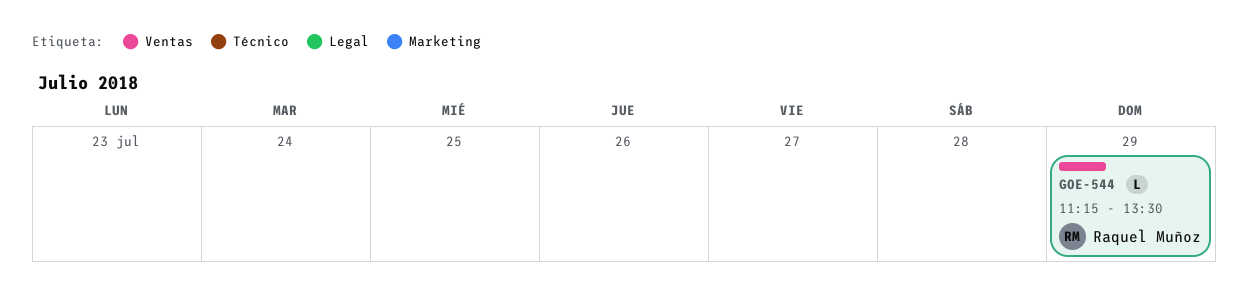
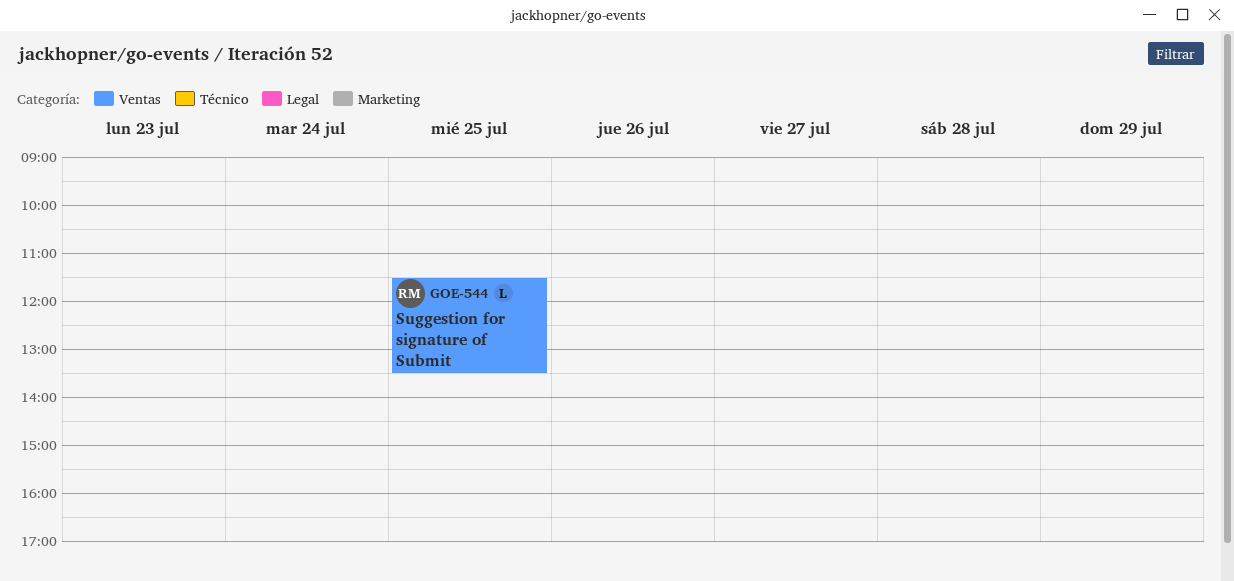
GOE-544, day: Jul 29 -> Jul 25
GOE-544, begins: 11:15 -> 11:30

